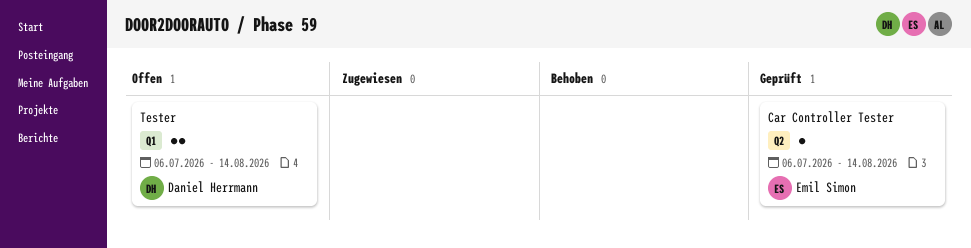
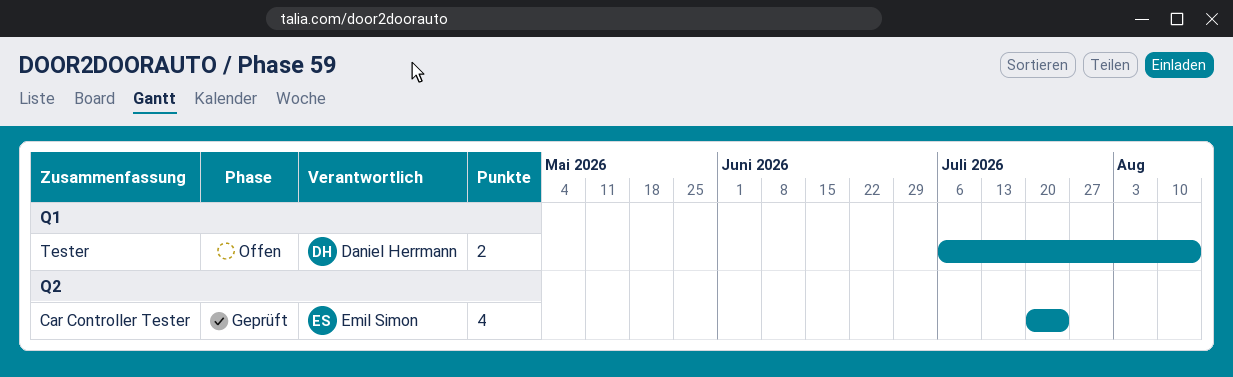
Car Controller Tester, estimate: 1 -> 4
Car Controller Tester, start: Jul 6 -> Jul 20
Car Controller Tester, due: Aug 14 -> Jul 24

